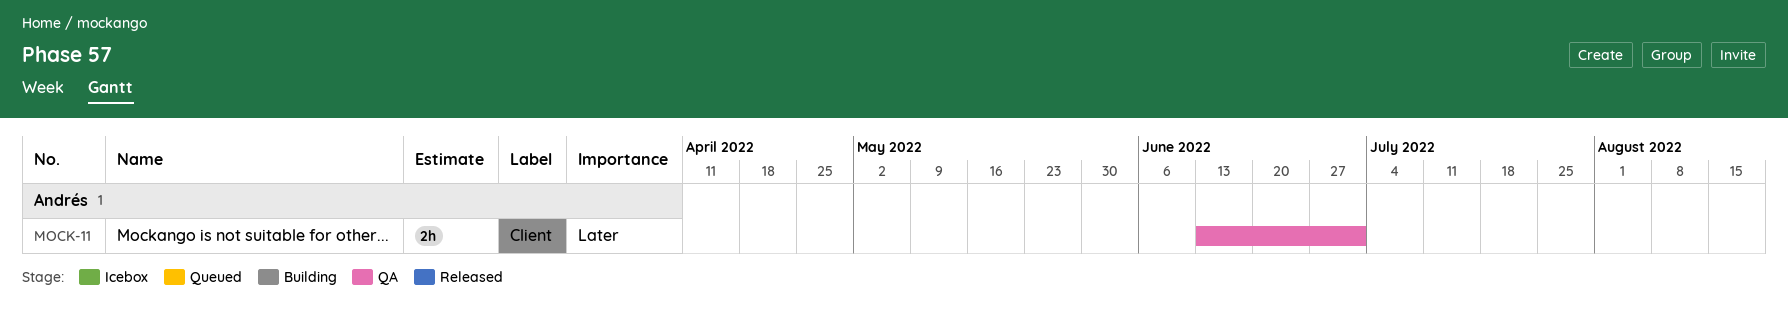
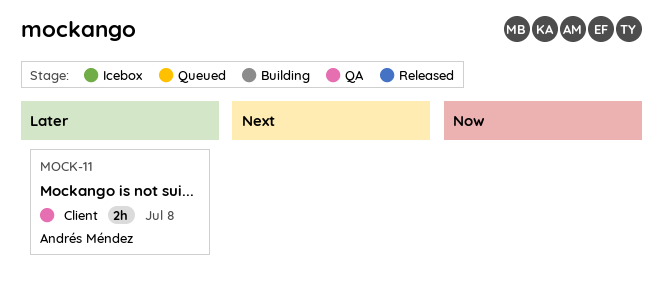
MOCK-11, due: Jul 1 -> Jul 8

